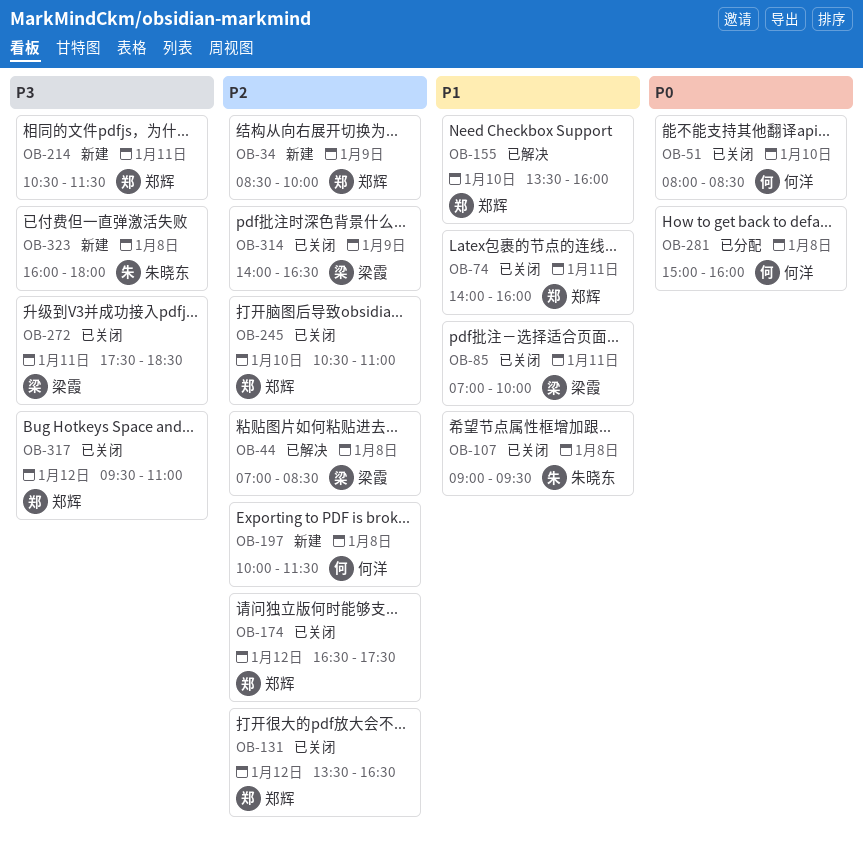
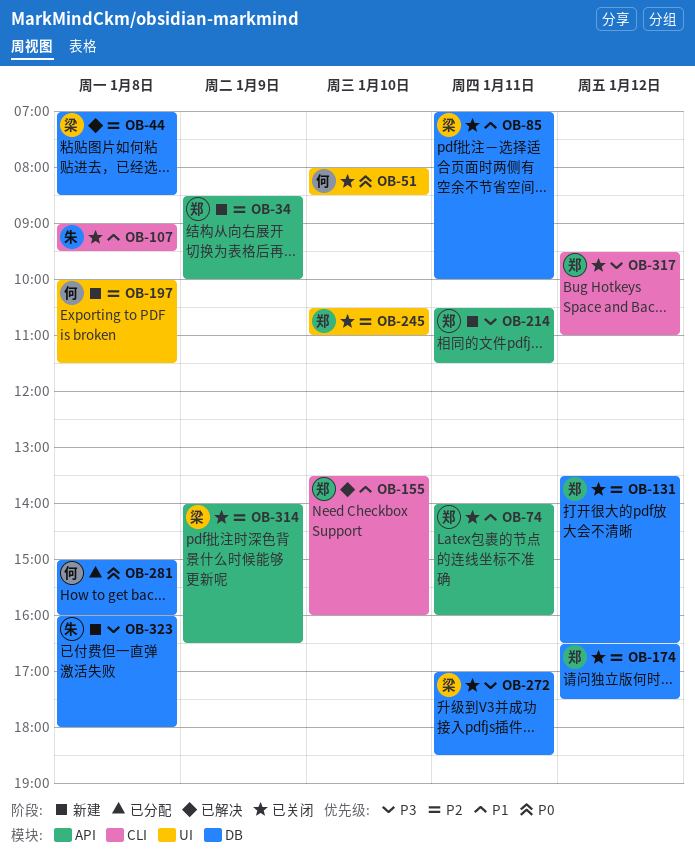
OB-272, begins: 17:30 -> 17:00

